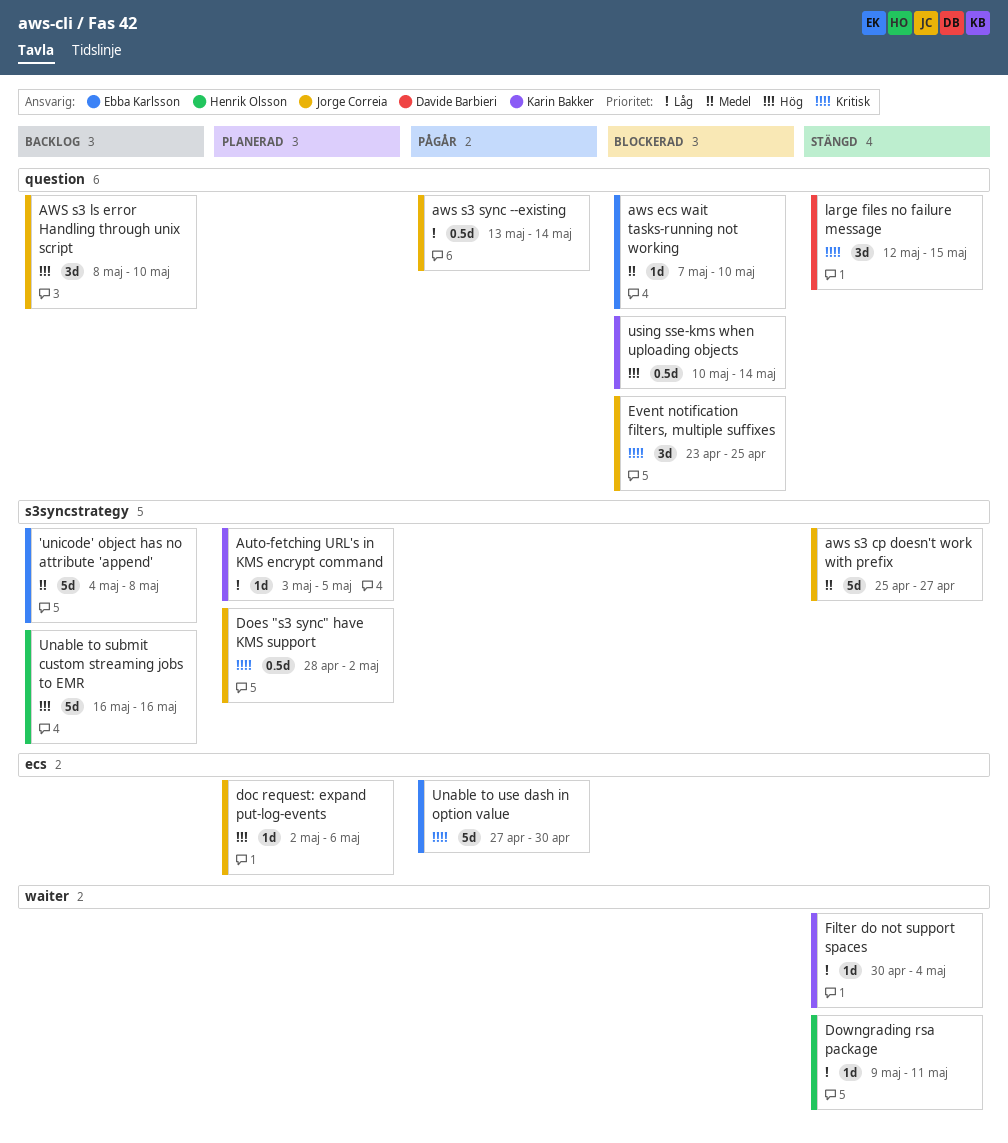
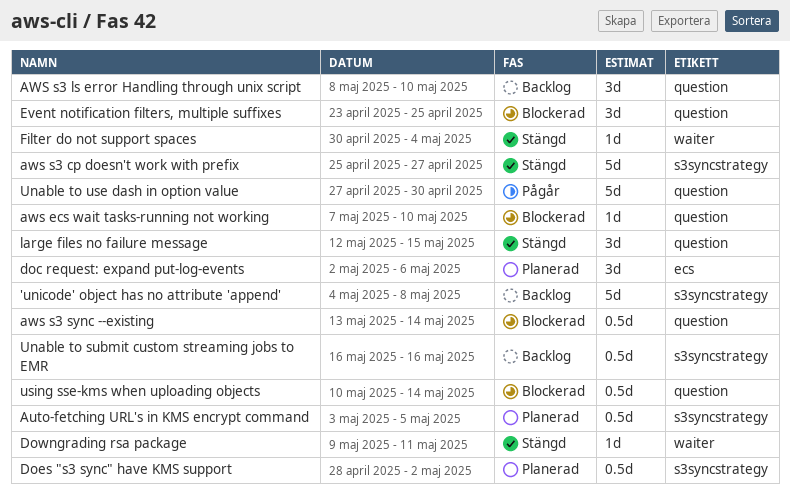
Auto-fetching URL's in KMS encrypt command, estimate: 1d -> 0.5d
aws s3 sync --existing, status: Pågår -> Blockerad
doc request: expand put-log-events, estimate: 1d -> 3d
Unable to submit custom streaming jobs to EMR, estimate: 5d -> 0.5d
Unable to use dash in option value, label: ecs -> question

